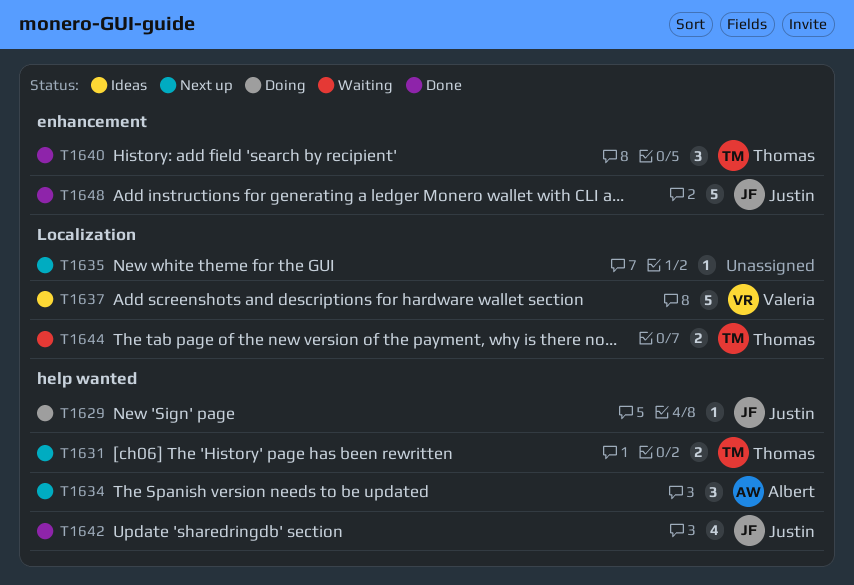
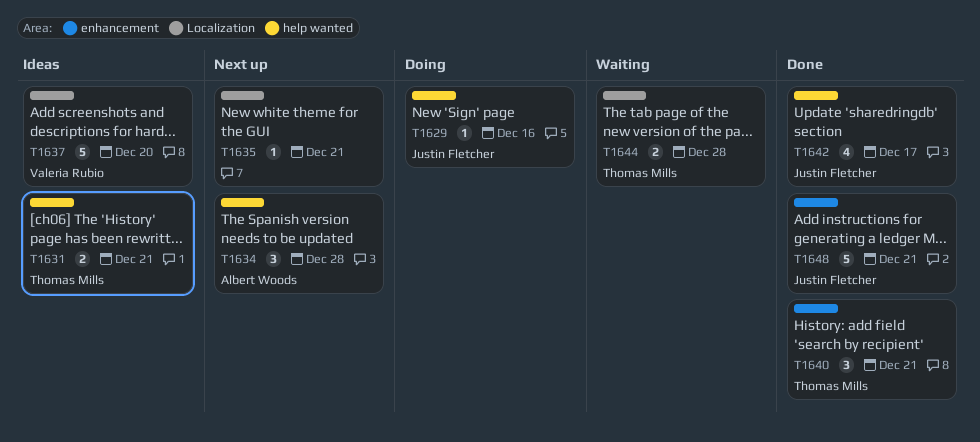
T1631, status: Next up -> Ideas

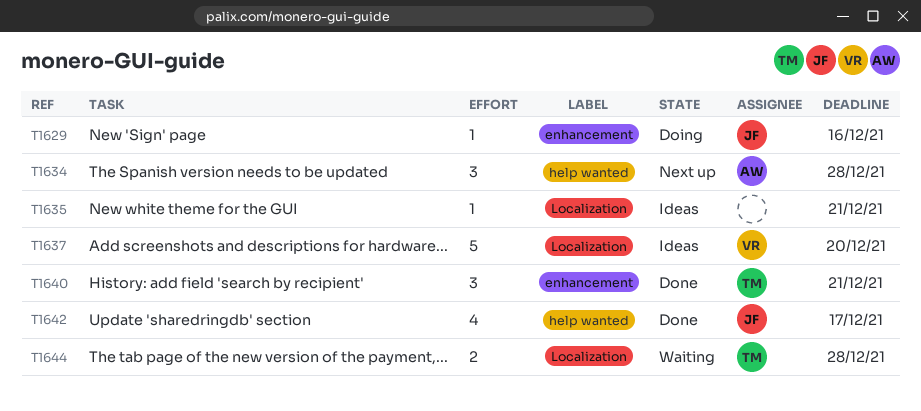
T1629, label: help wanted -> enhancement
T1631: present -> none
T1635, status: Next up -> Ideas
T1648: present -> none

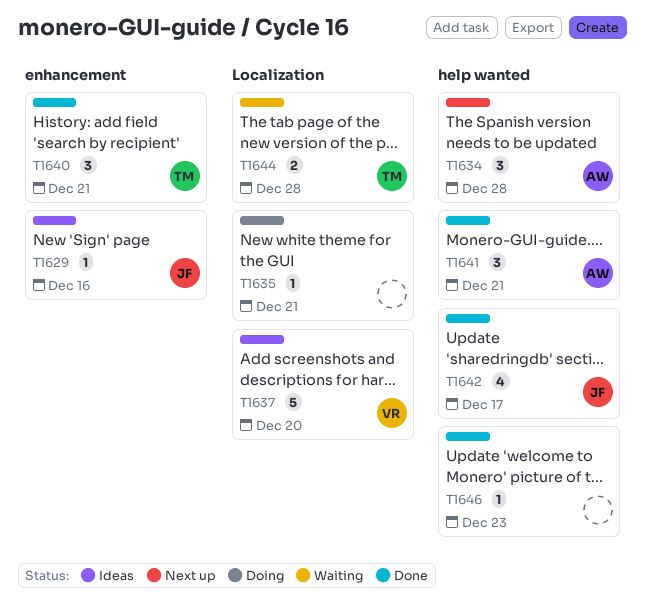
T1629, status: Doing -> Ideas
T1635, status: Ideas -> Doing
T1641: none -> present
T1646: none -> present

